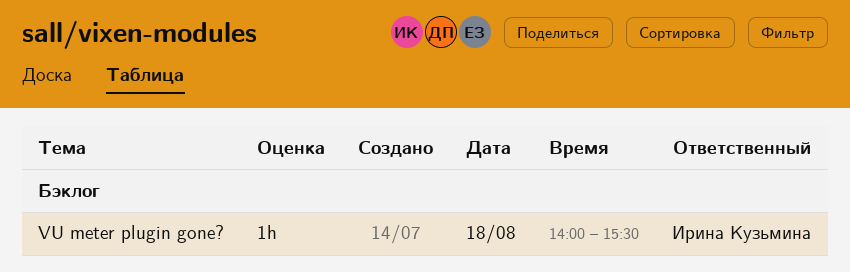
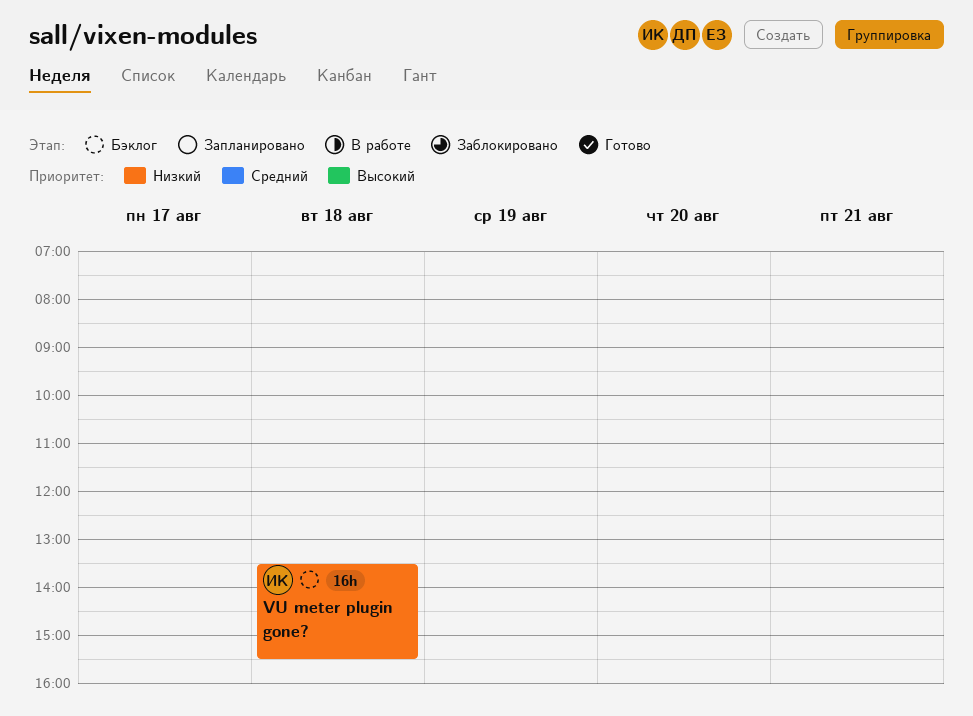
VU meter plugin gone?, estimate: 1h -> 16h
VU meter plugin gone?, begins: 14:00 -> 13:30

